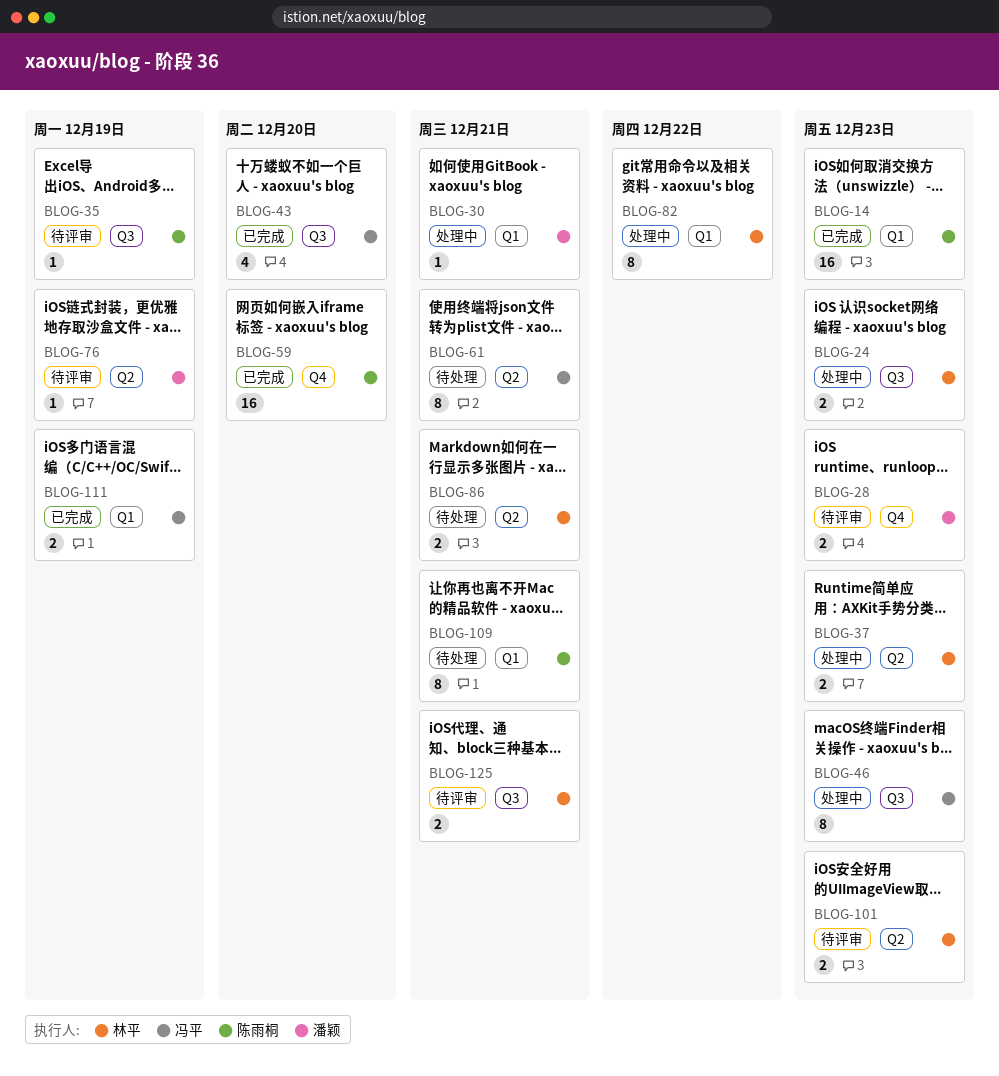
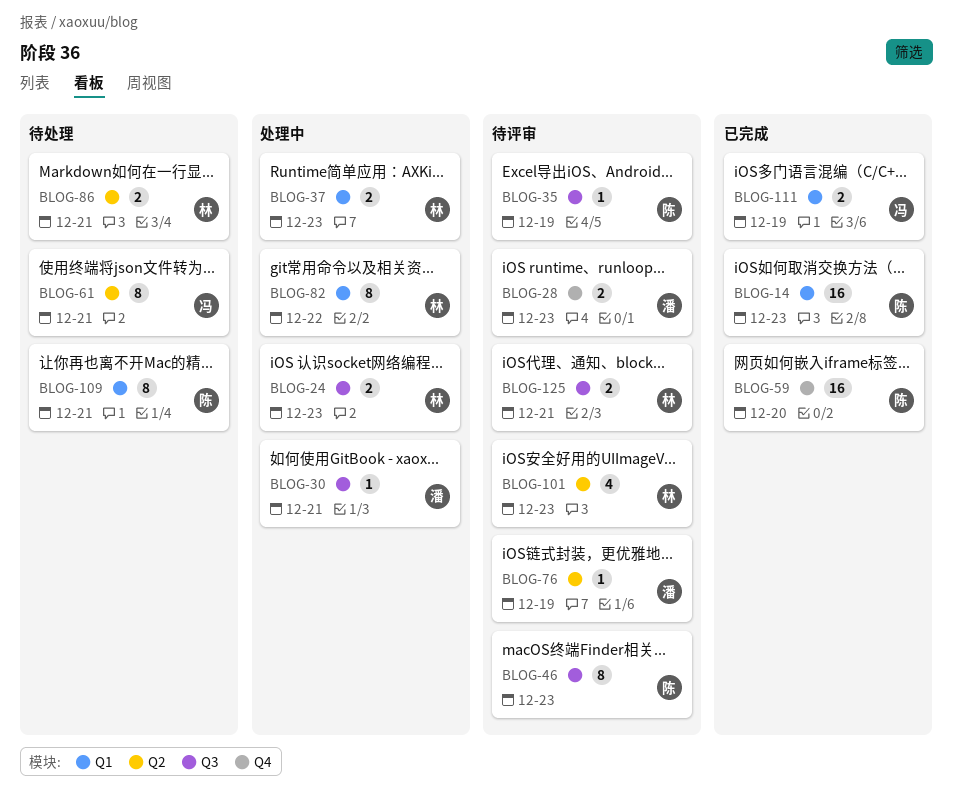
BLOG-30, label: Q1 -> Q3
BLOG-37, label: Q2 -> Q1
BLOG-43: present -> none
BLOG-46, status: 处理中 -> 待评审
BLOG-46, owner: 冯平 -> 陈雨桐
BLOG-101, estimate: 2 -> 4

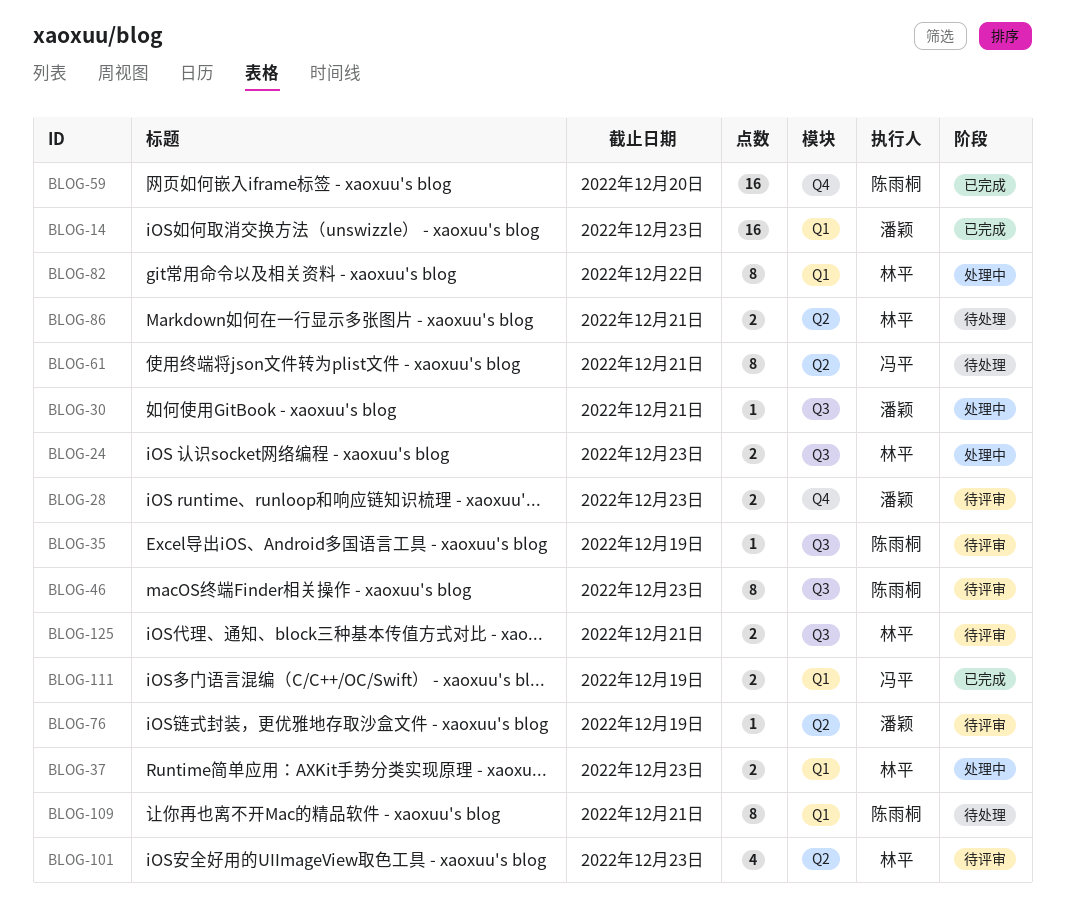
BLOG-14, owner: 陈雨桐 -> 潘颖

